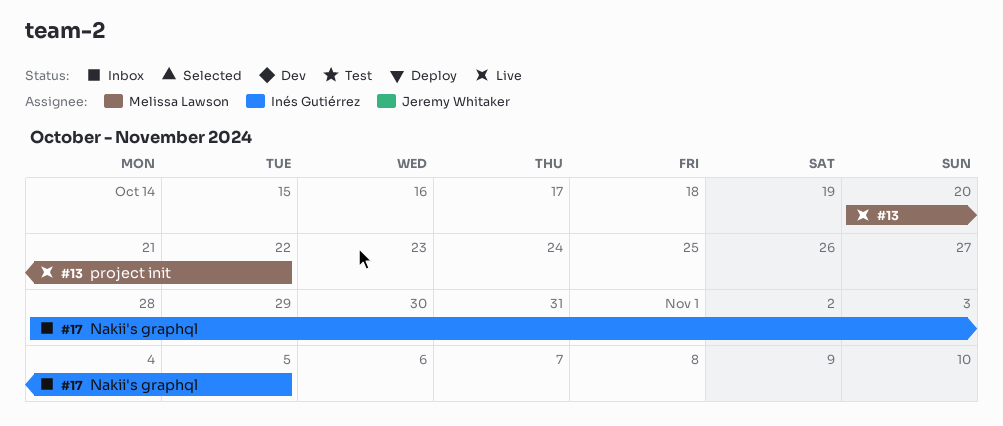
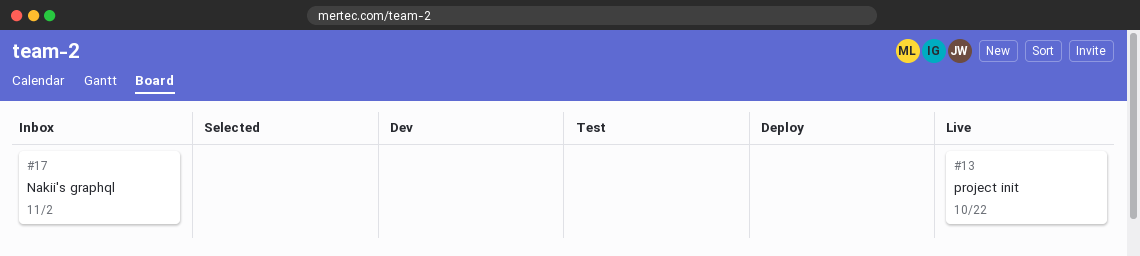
#17, due: Nov 5 -> Nov 2

